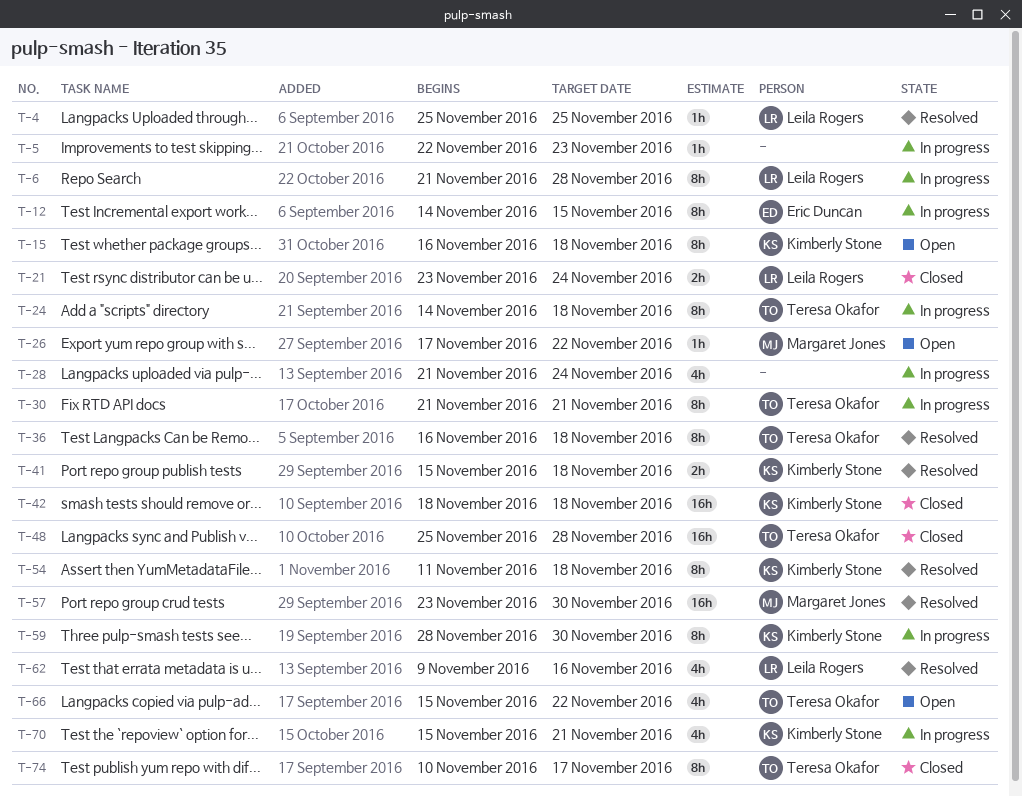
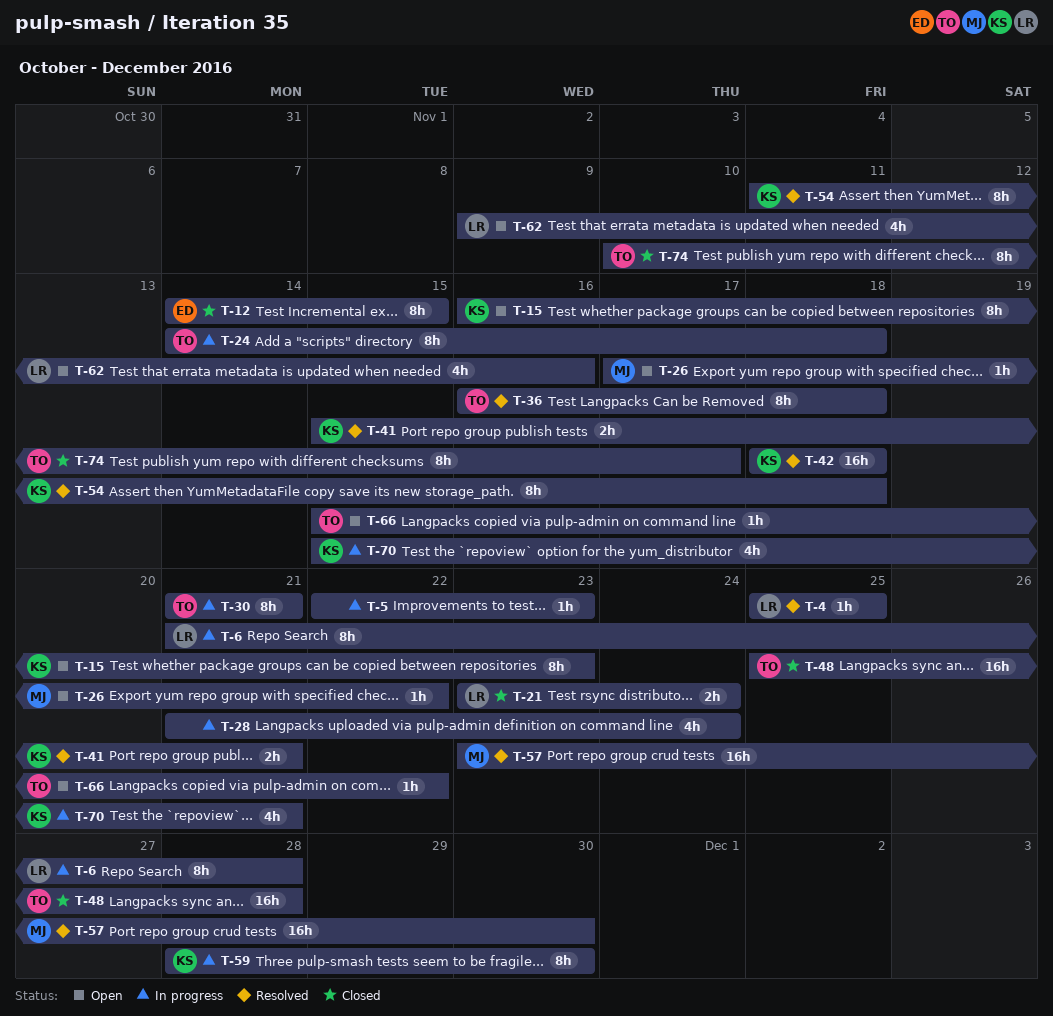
T-12, status: In progress -> Closed
T-15, due: Nov 18 -> Nov 23
T-41, due: Nov 18 -> Nov 21
T-42, status: Closed -> Resolved
T-62, status: Resolved -> Open
T-66, estimate: 4h -> 1h

